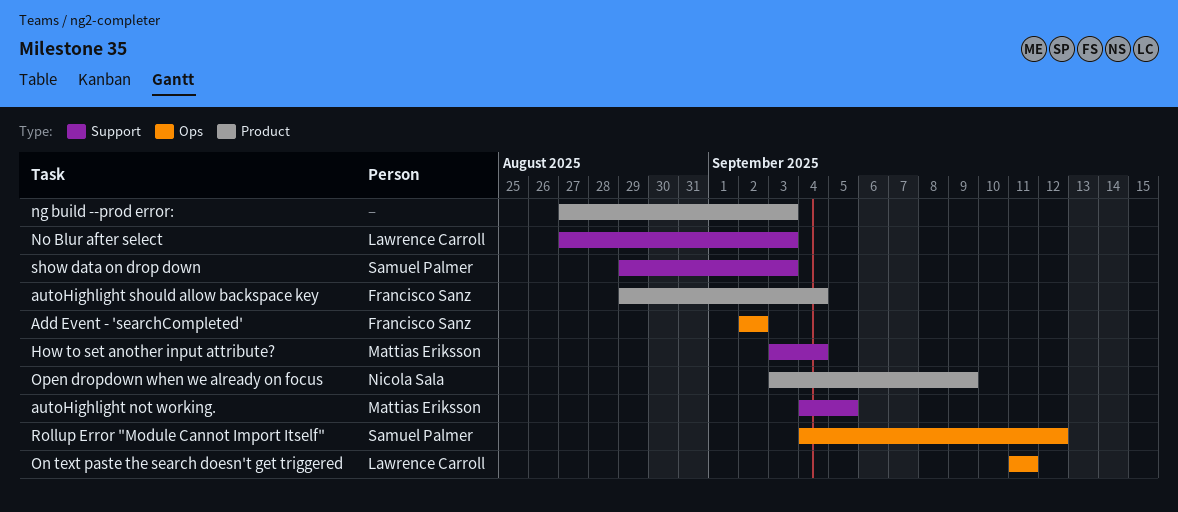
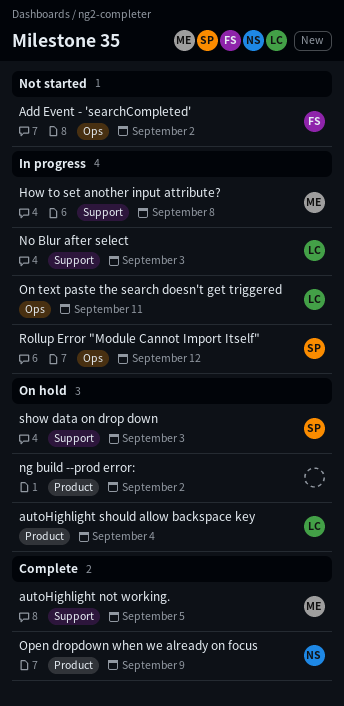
autoHighlight should allow backspace key, owner: Francisco Sanz -> Lawrence Carroll
How to set another input attribute?, due: Sep 4 -> Sep 8
ng build --prod error:, due: Sep 3 -> Sep 2

